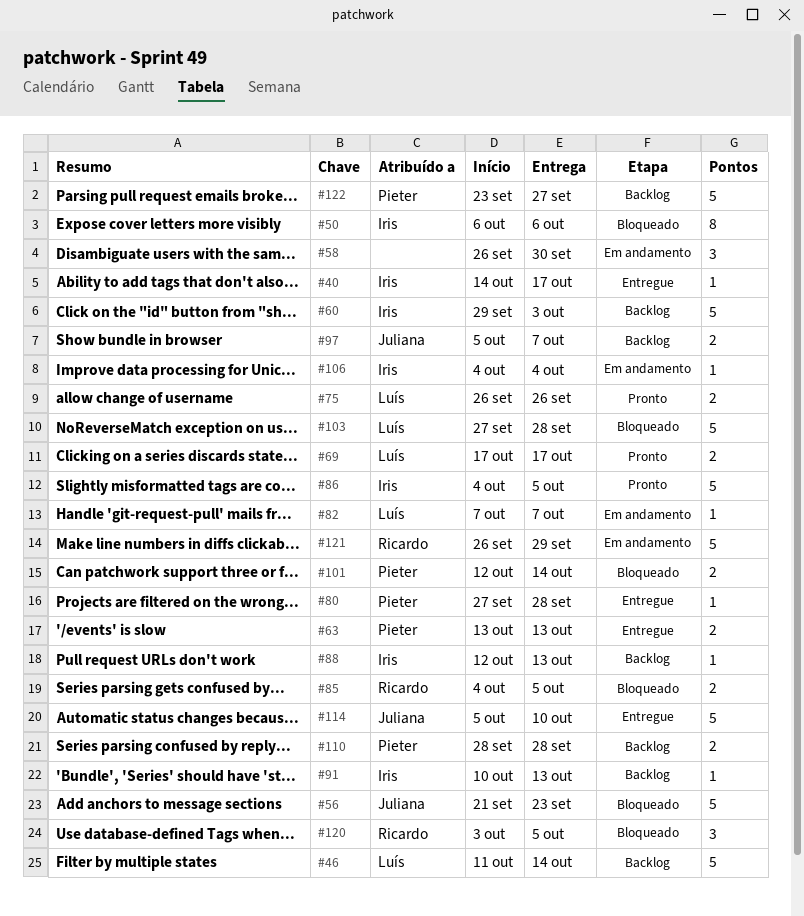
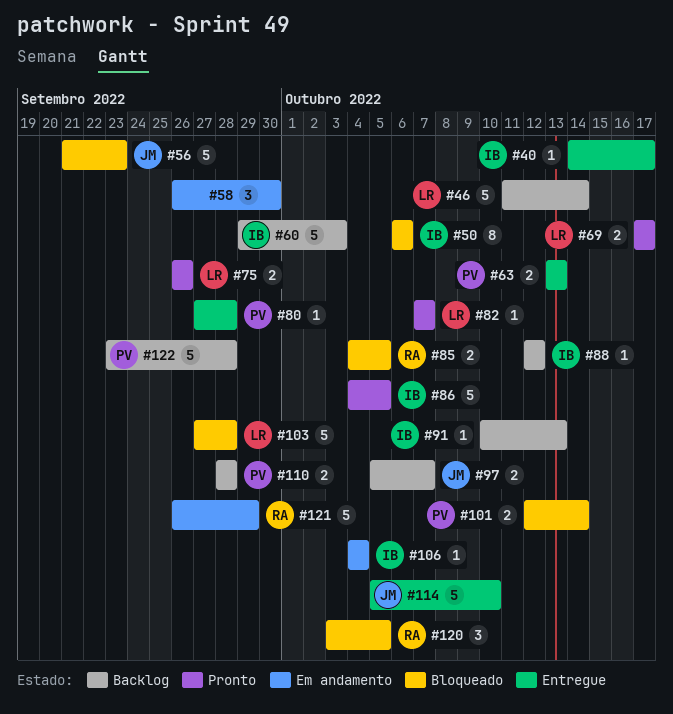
#82, status: Em andamento -> Pronto
#88, due: Oct 13 -> Oct 12
#122, due: Sep 27 -> Sep 28

